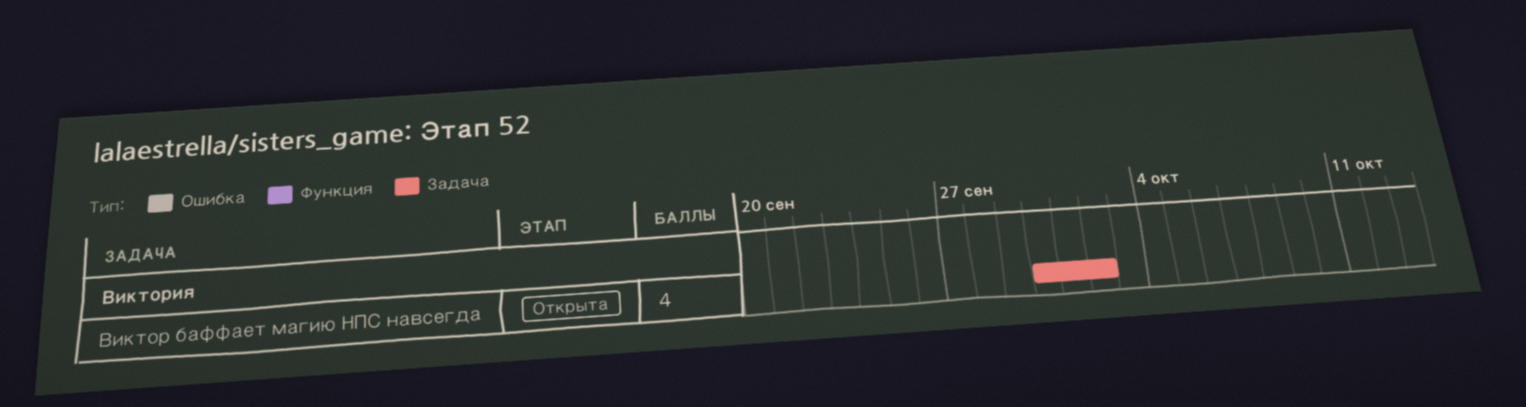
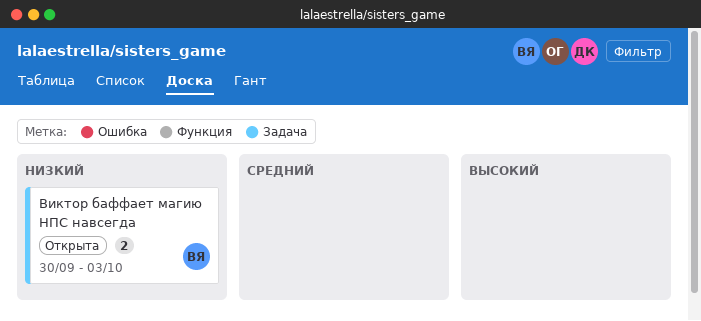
Виктор баффает магию НПС навсегда, estimate: 4 -> 2
Виктор баффает магию НПС навсегда, due: Oct 2 -> Oct 3

